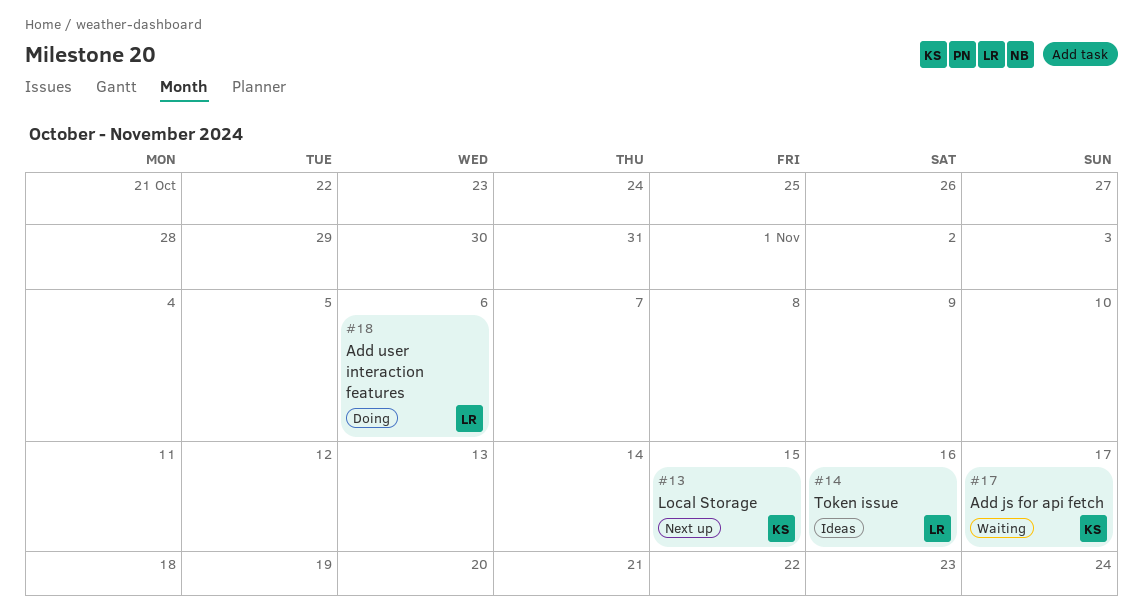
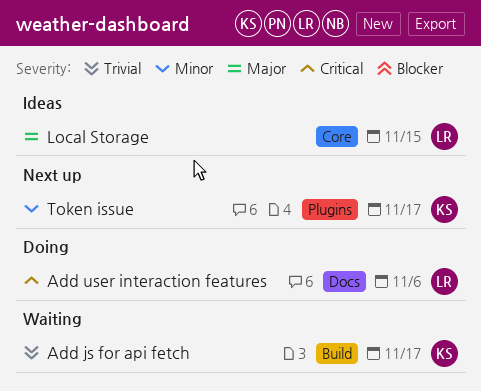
Local Storage, status: Next up -> Ideas
Local Storage, owner: KS -> LR
Token issue, status: Ideas -> Next up
Token issue, owner: LR -> KS
Token issue, due: Nov 16 -> Nov 17

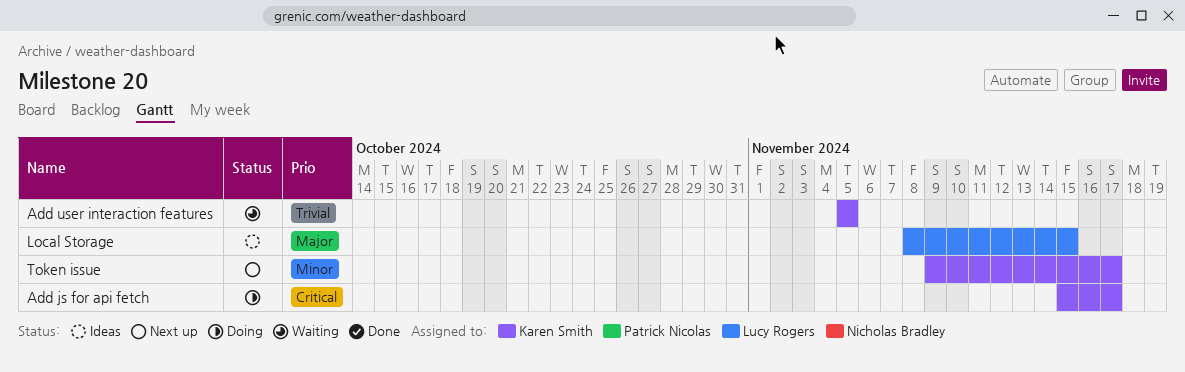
Add js for api fetch, status: Waiting -> Doing
Add js for api fetch, priority: Trivial -> Critical
Add user interaction features, status: Doing -> Waiting
Add user interaction features, owner: Lucy Rogers -> Karen Smith
Add user interaction features, priority: Critical -> Trivial
Add user interaction features, due: Nov 6 -> Nov 5

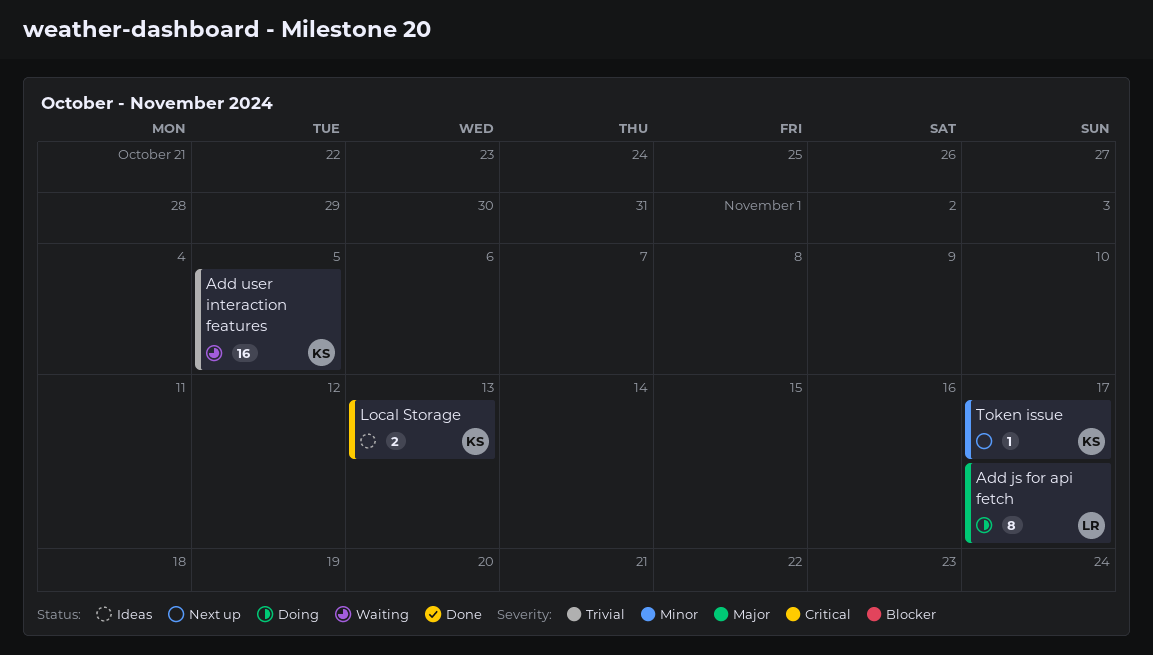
Add js for api fetch, owner: Karen Smith -> Lucy Rogers
Add js for api fetch, priority: Critical -> Major
Local Storage, owner: Lucy Rogers -> Karen Smith
Local Storage, priority: Major -> Critical
Local Storage, due: Nov 15 -> Nov 13

